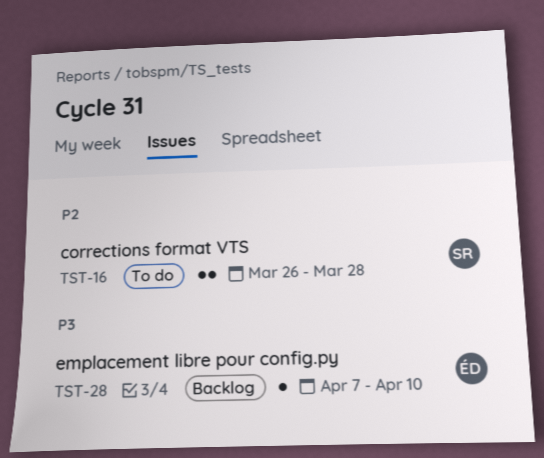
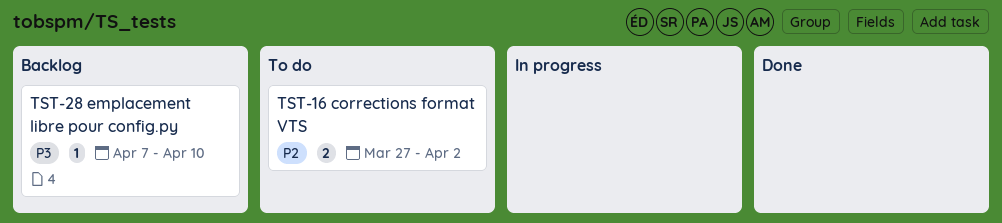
TST-16, start: Mar 26 -> Mar 27
TST-16, due: Mar 28 -> Apr 2

